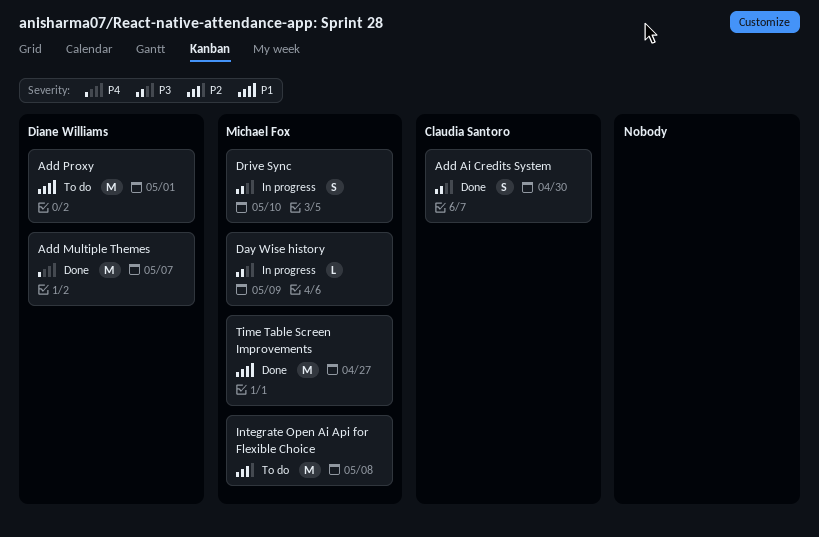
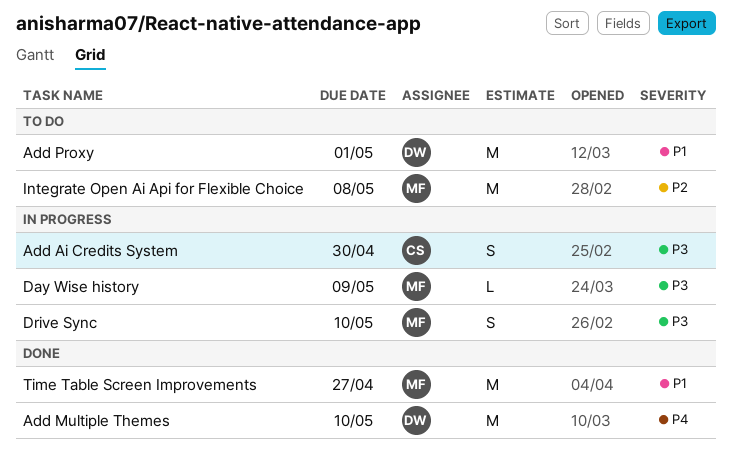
Add Ai Credits System, status: Done -> In progress
Add Multiple Themes, due: May 7 -> May 10

